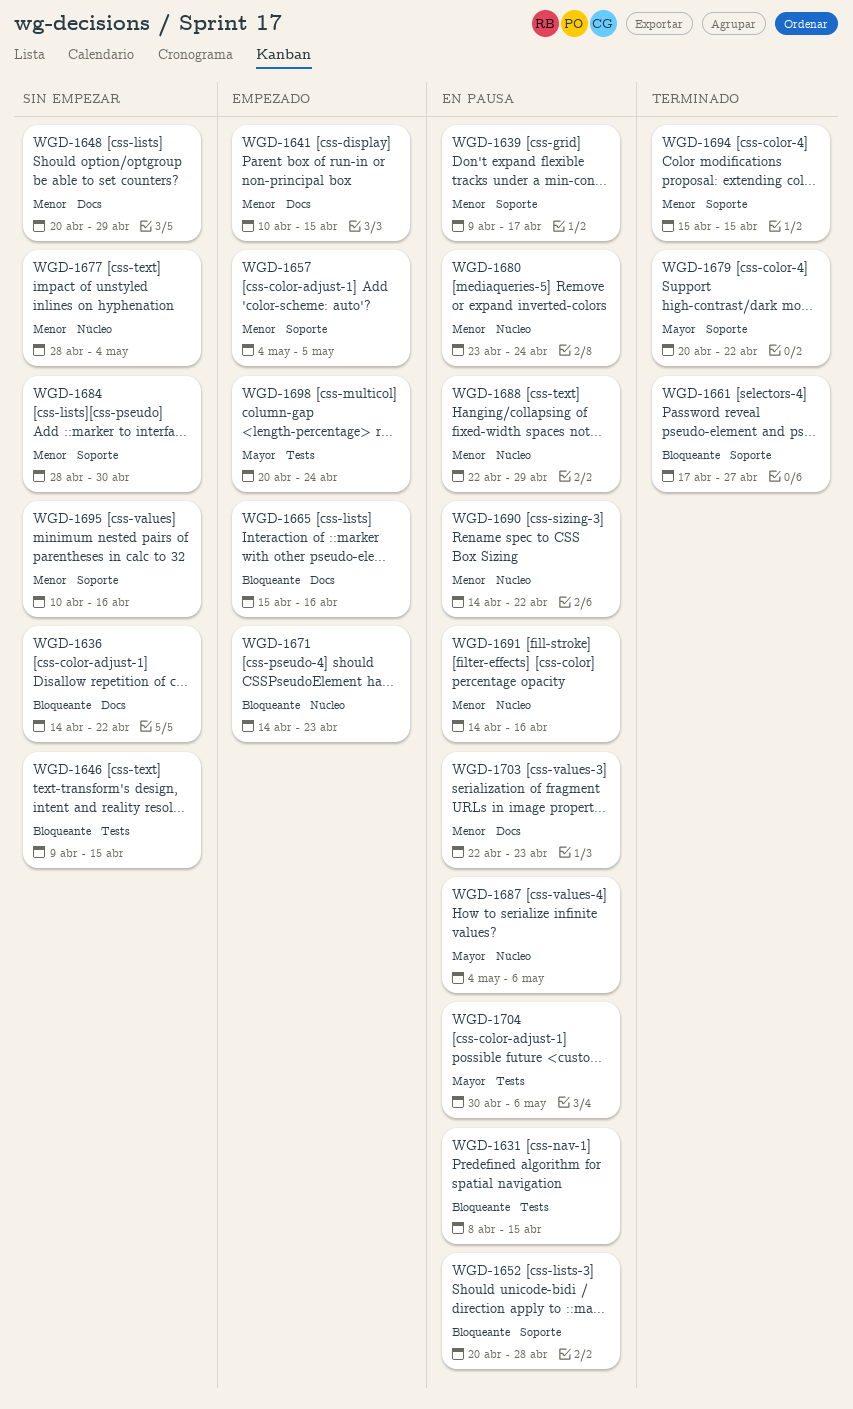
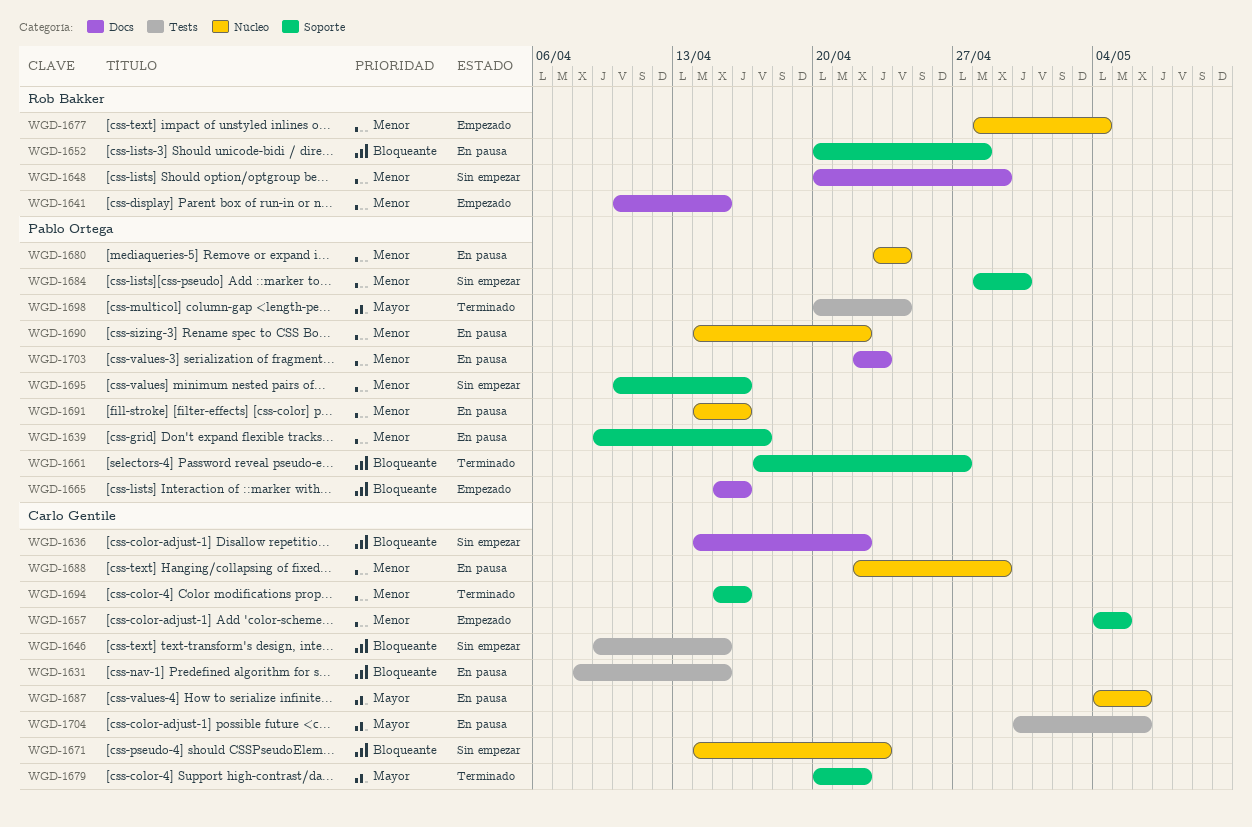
WGD-1671, status: Empezado -> Sin empezar
WGD-1677, status: Sin empezar -> Empezado
WGD-1694, due: Apr 15 -> Apr 16
WGD-1698, status: Empezado -> Terminado

